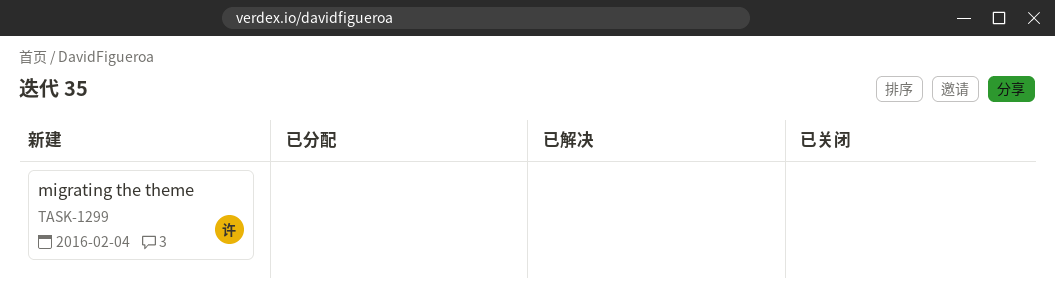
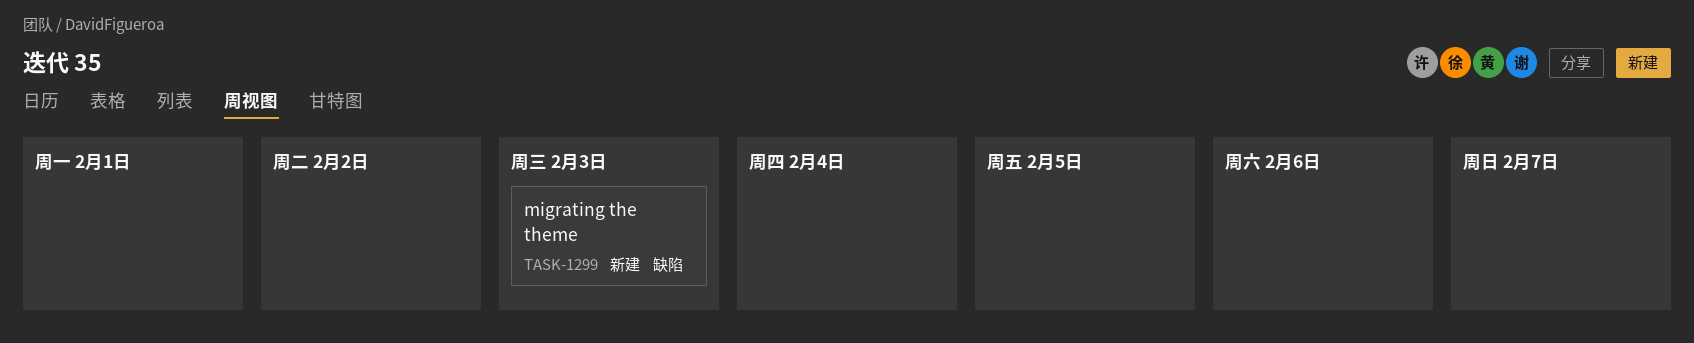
TASK-1299, due: Feb 4 -> Feb 3

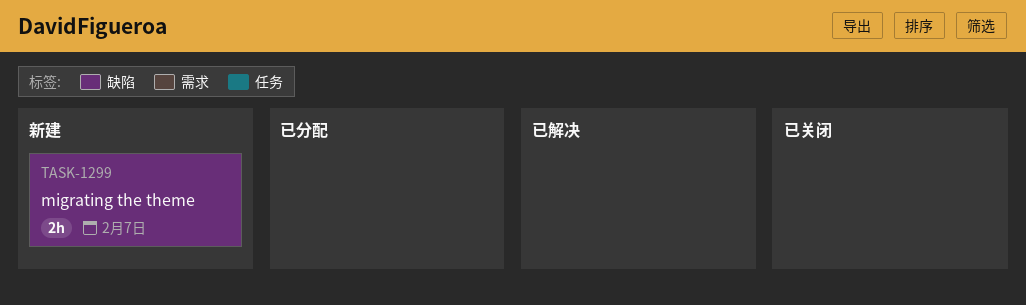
TASK-1299, due: Feb 3 -> Feb 7

